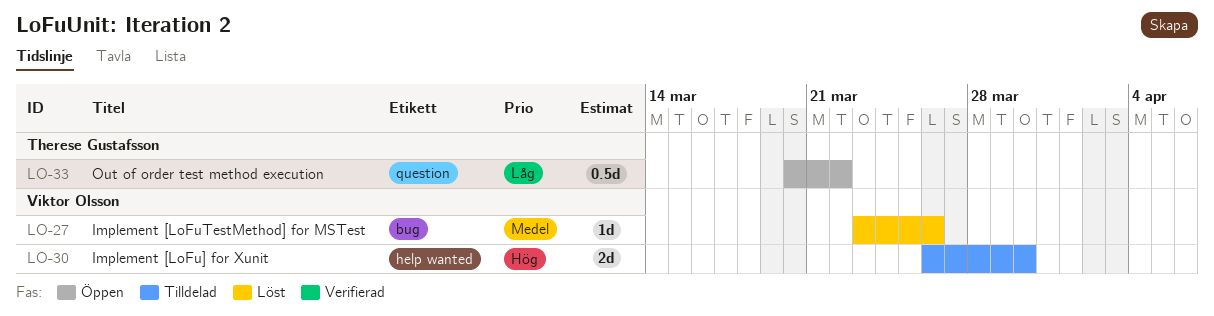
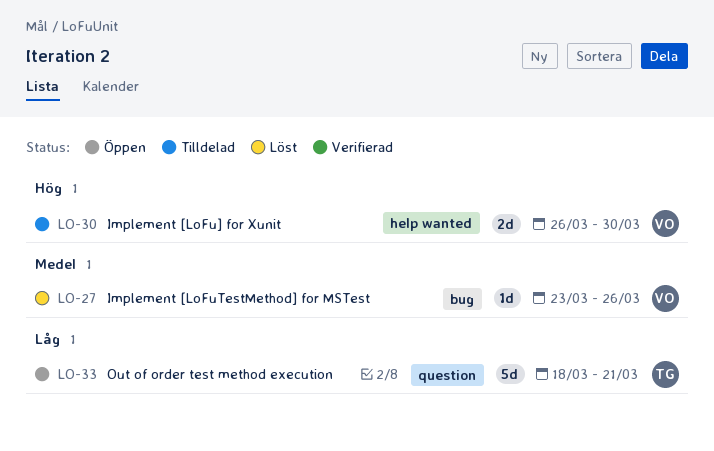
LO-33, estimate: 0.5d -> 5d
LO-33, start: Mar 20 -> Mar 18
LO-33, due: Mar 22 -> Mar 21

